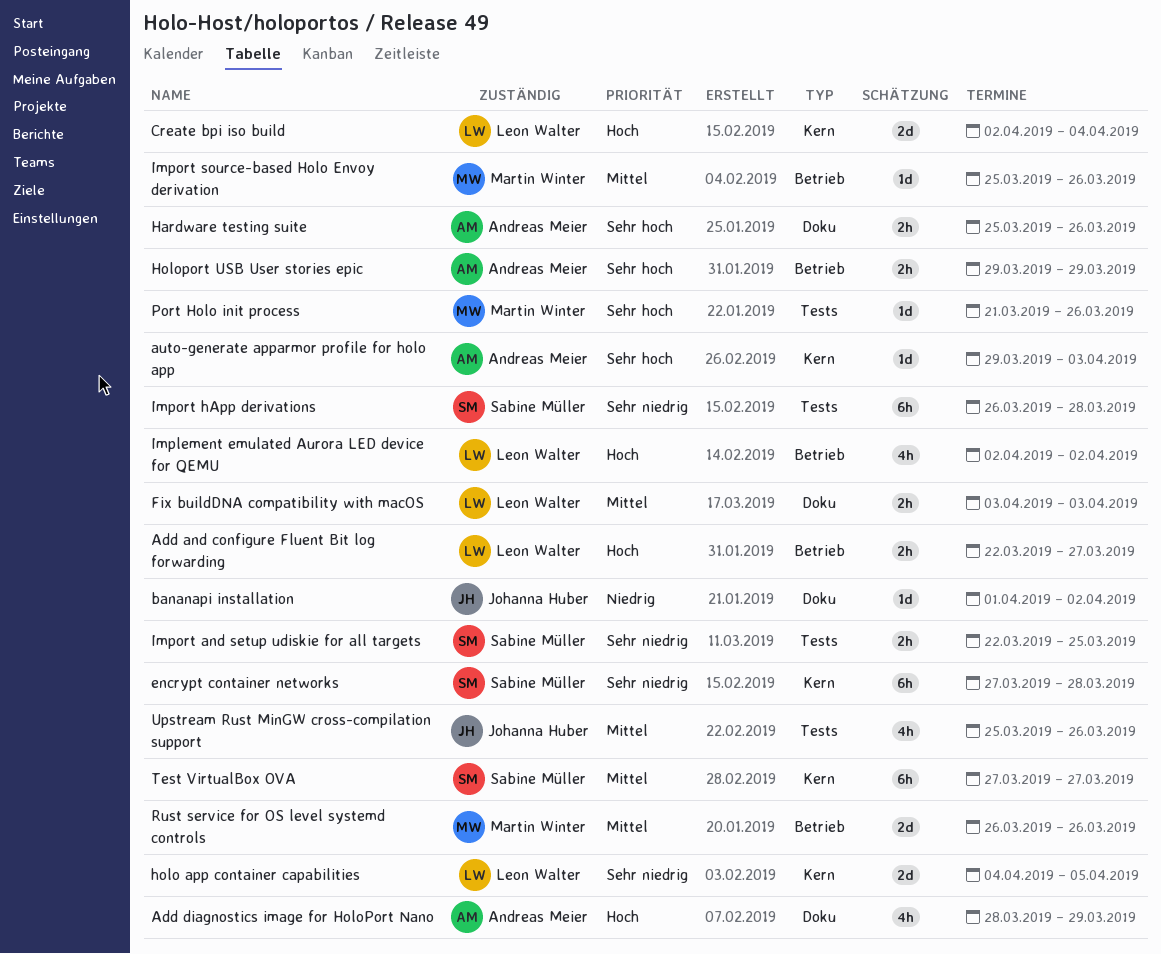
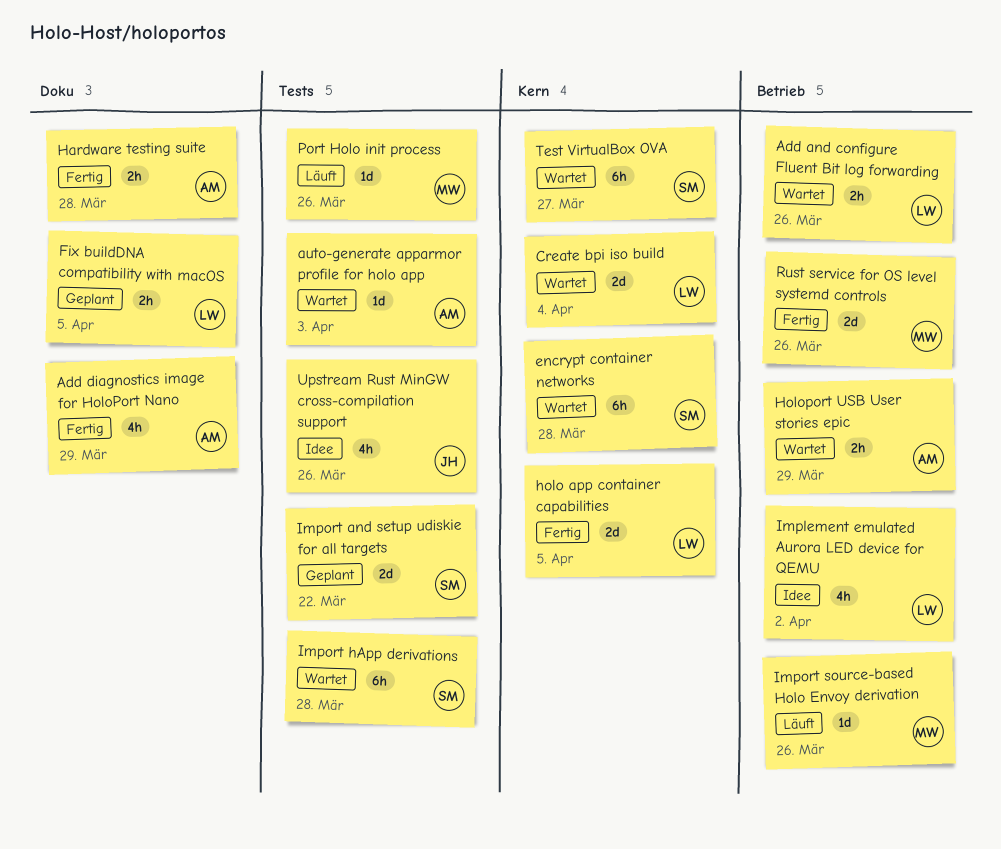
Add and configure Fluent Bit log forwarding, due: Mar 27 -> Mar 26
auto-generate apparmor profile for holo app, label: Kern -> Tests
bananapi installation: present -> none
Fix buildDNA compatibility with macOS, due: Apr 3 -> Apr 5
Hardware testing suite, due: Mar 26 -> Mar 28
Import and setup udiskie for all targets, estimate: 2h -> 2d
Import and setup udiskie for all targets, due: Mar 25 -> Mar 22

